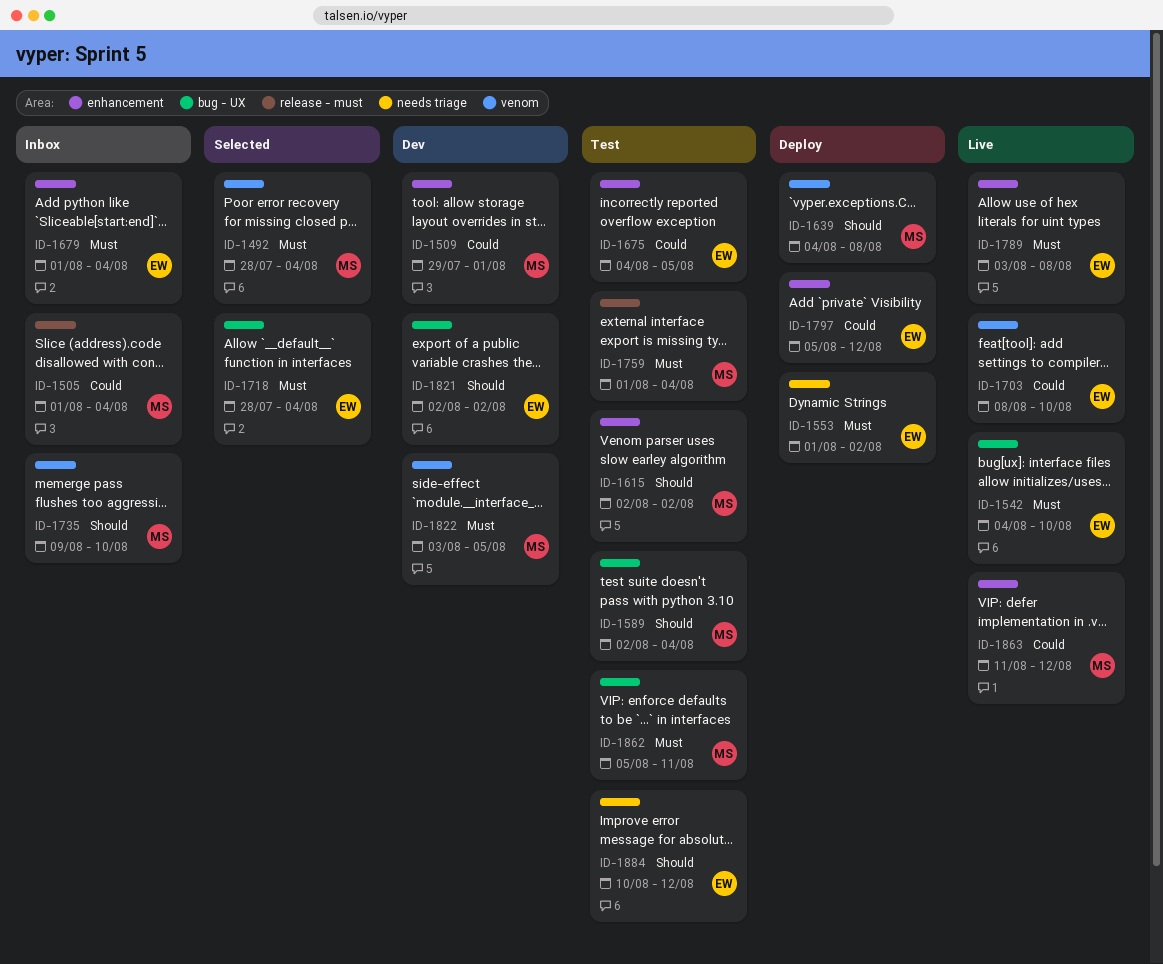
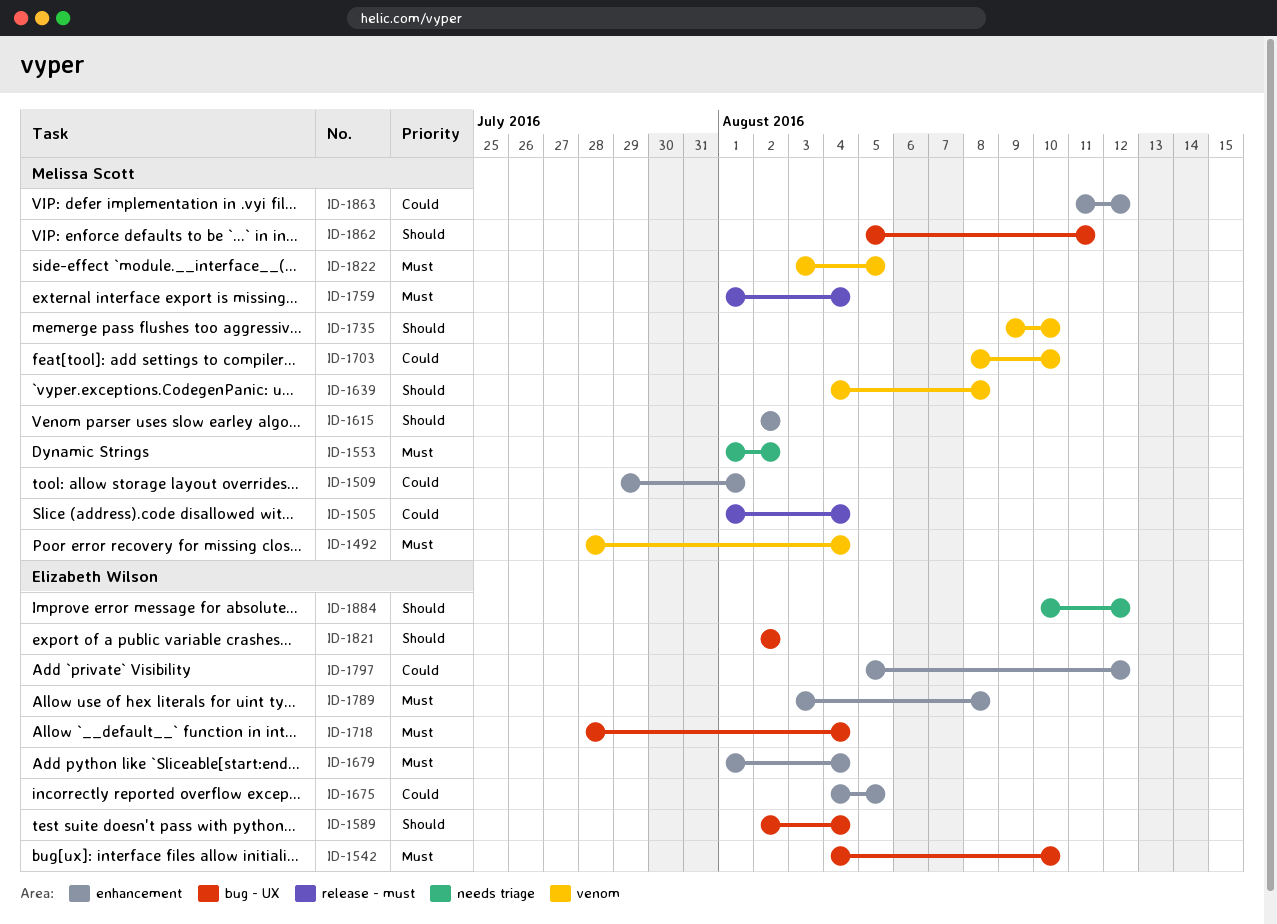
ID-1553, owner: Elizabeth Wilson -> Melissa Scott
ID-1589, owner: Melissa Scott -> Elizabeth Wilson
ID-1703, owner: Elizabeth Wilson -> Melissa Scott
ID-1862, priority: Must -> Should

